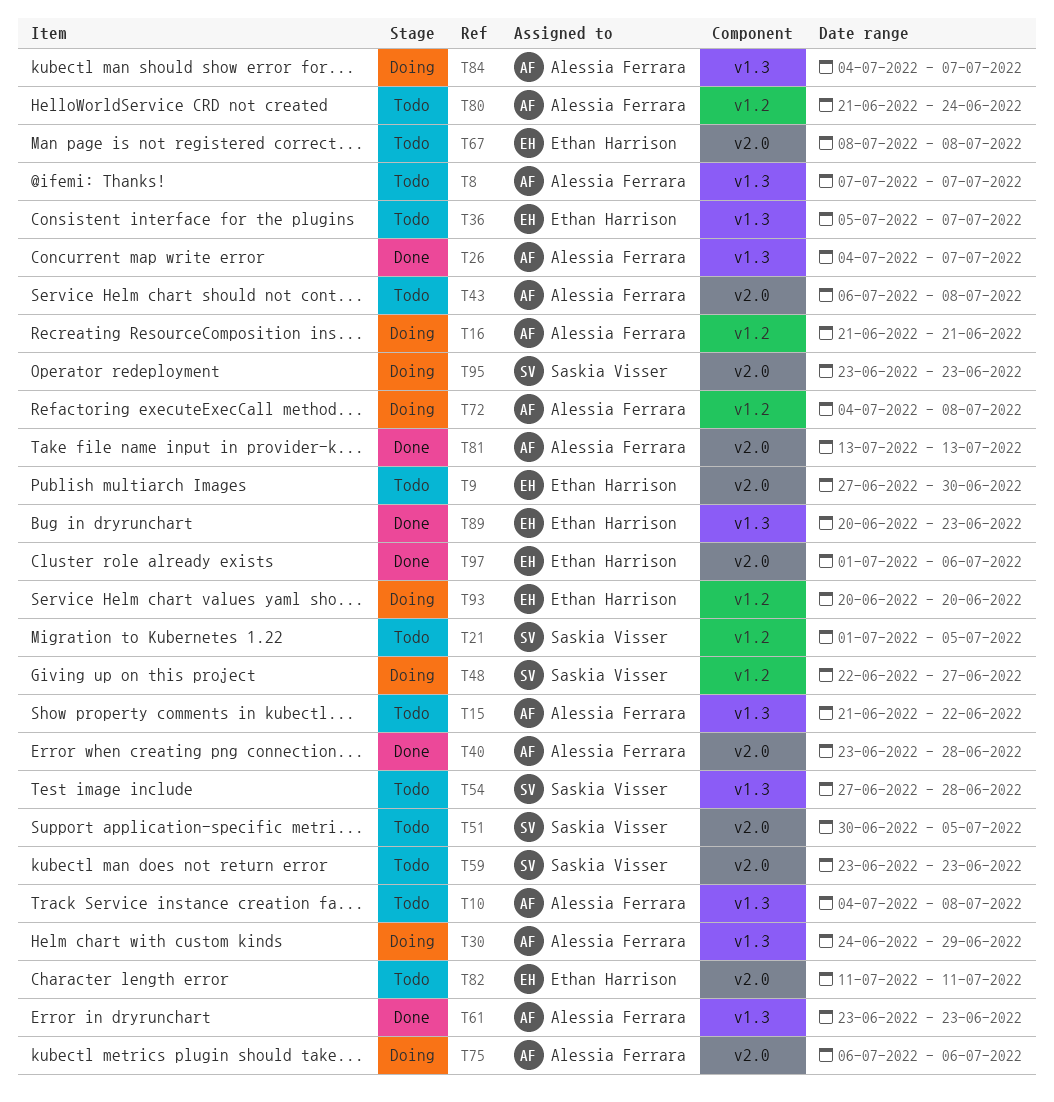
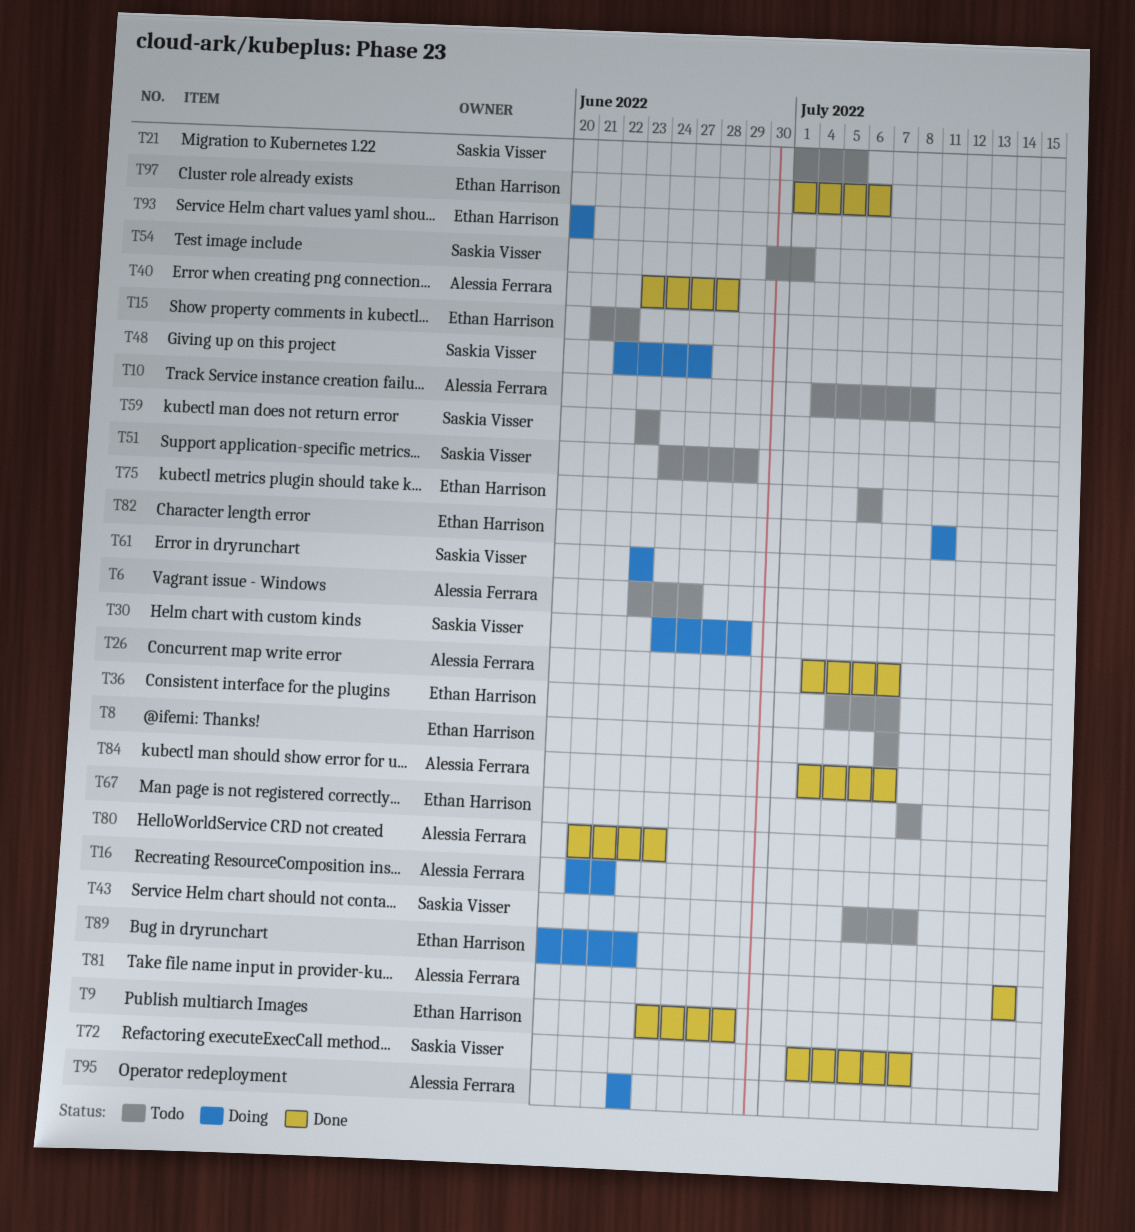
T6: none -> present
T8, owner: Alessia Ferrara -> Ethan Harrison
T9, status: Todo -> Done
T9, start: Jun 27 -> Jun 24
T9, due: Jun 30 -> Jun 29
T15, owner: Alessia Ferrara -> Ethan Harrison
T16, due: Jun 21 -> Jun 22
T30, owner: Alessia Ferrara -> Saskia Visser
T43, owner: Alessia Ferrara -> Saskia Visser
T51, start: Jun 30 -> Jun 24
T51, due: Jul 5 -> Jun 29
T54, start: Jun 27 -> Jun 30
T54, due: Jun 28 -> Jul 1
T61, status: Done -> Doing
T61, owner: Alessia Ferrara -> Saskia Visser
T72, status: Doing -> Done
T72, owner: Alessia Ferrara -> Saskia Visser
T75, status: Doing -> Todo
T75, owner: Alessia Ferrara -> Ethan Harrison
T80, status: Todo -> Done
T81, start: Jul 13 -> Jul 14
T81, due: Jul 13 -> Jul 14
T82, status: Todo -> Doing
T84, status: Doing -> Done
T89, status: Done -> Doing
T95, owner: Saskia Visser -> Alessia Ferrara

